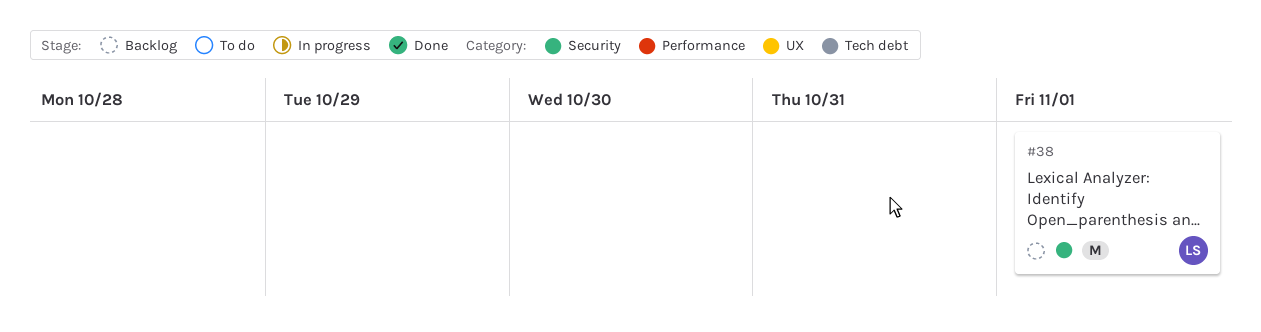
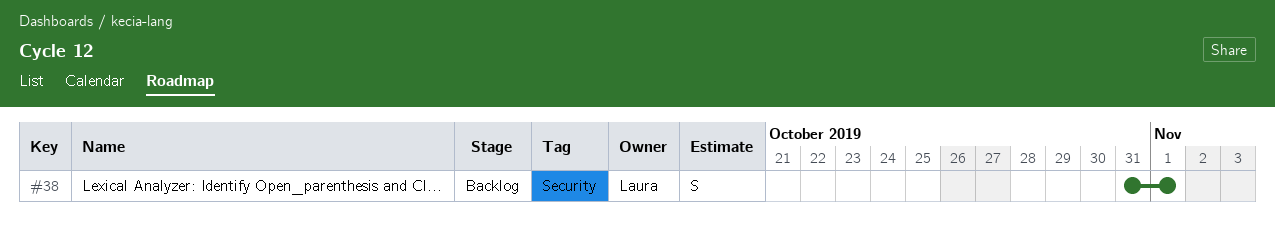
#38, estimate: M -> S

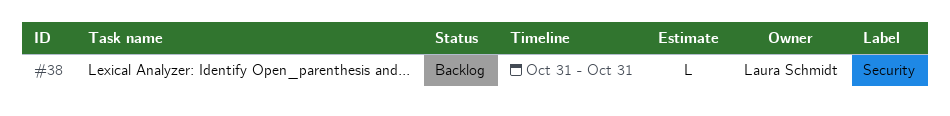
#38, estimate: S -> L
#38, due: Nov 1 -> Oct 31

